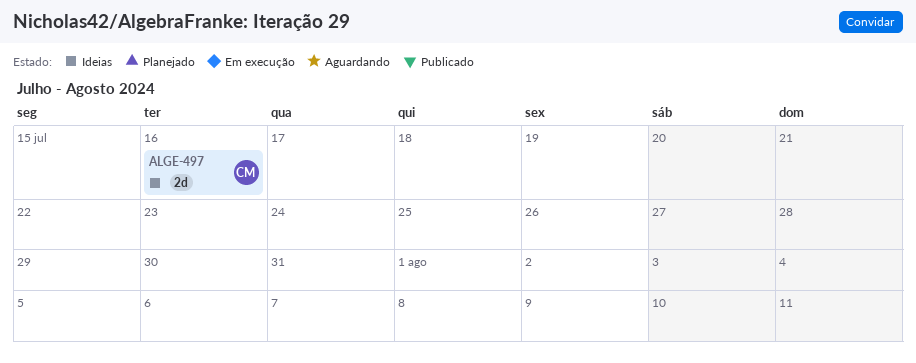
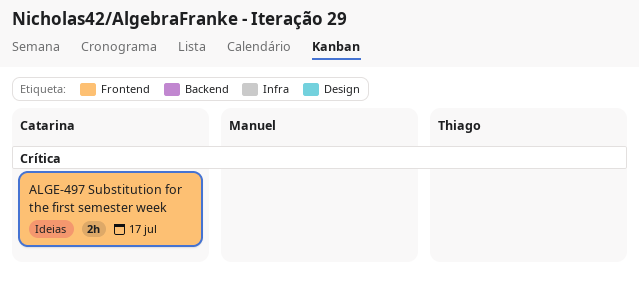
ALGE-497, estimate: 2d -> 2h
ALGE-497, due: Jul 16 -> Jul 17

